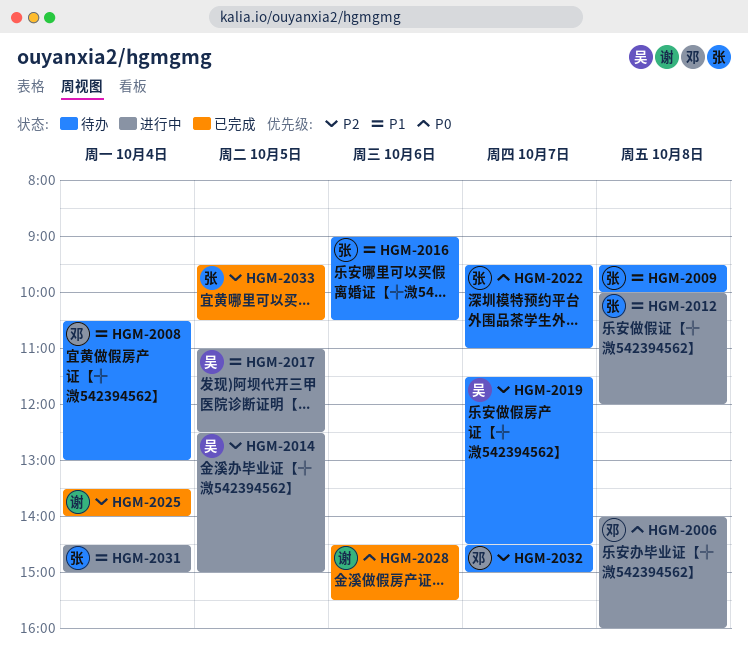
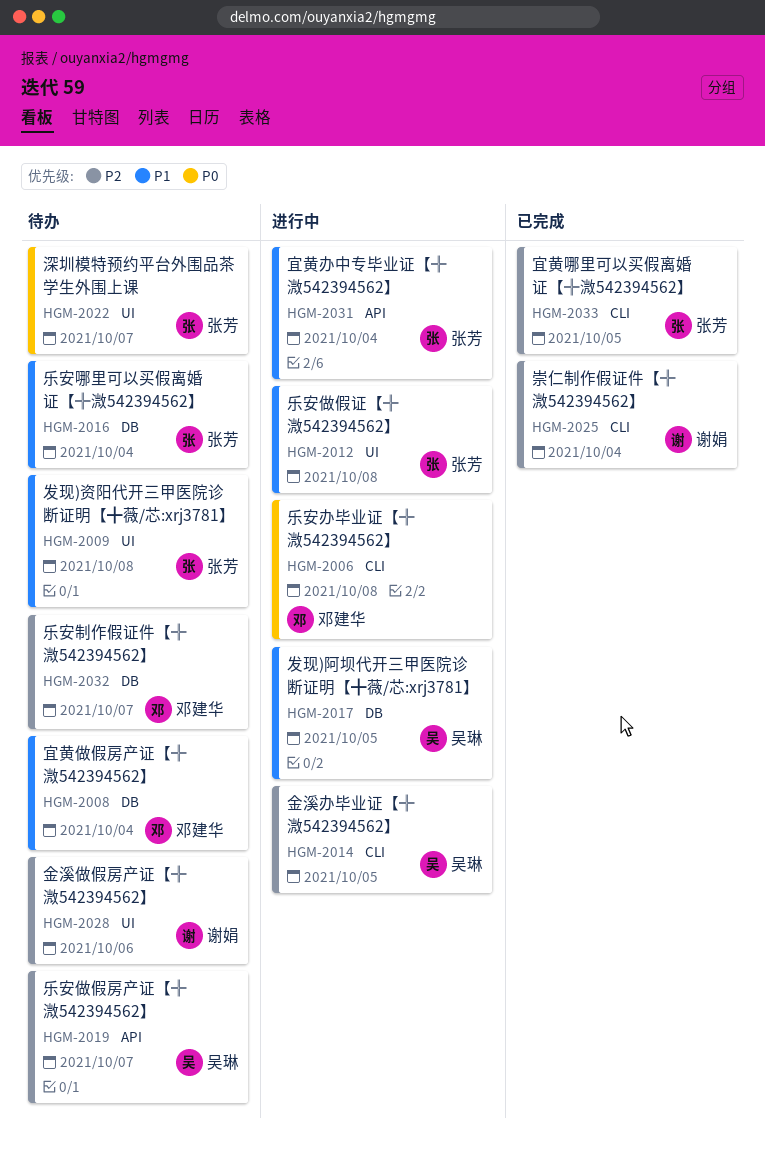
HGM-2016, day: Oct 6 -> Oct 4
HGM-2028, status: 已完成 -> 待办
HGM-2028, priority: P0 -> P2

